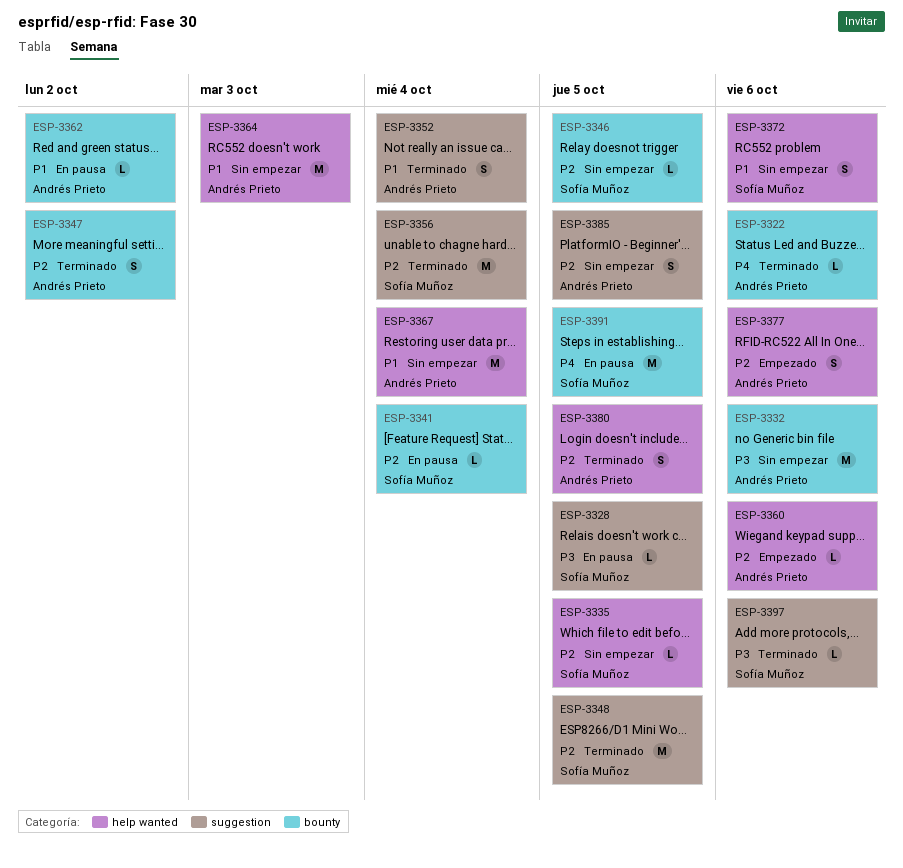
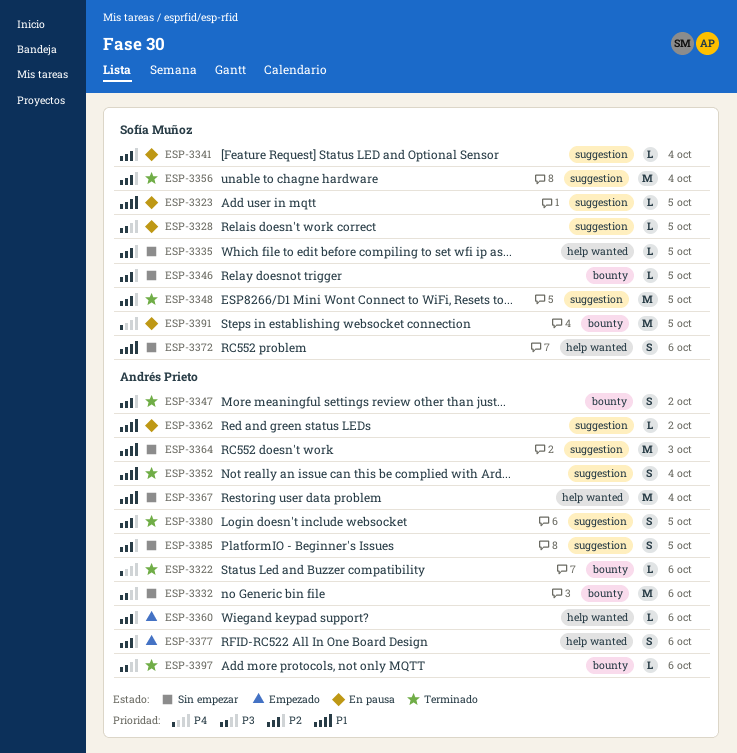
ESP-3323: none -> present
ESP-3341, label: bounty -> suggestion
ESP-3362, label: bounty -> suggestion
ESP-3364, label: help wanted -> suggestion
ESP-3380, label: help wanted -> suggestion
ESP-3397, owner: Sofía Muñoz -> Andrés Prieto
ESP-3397, label: suggestion -> bounty

